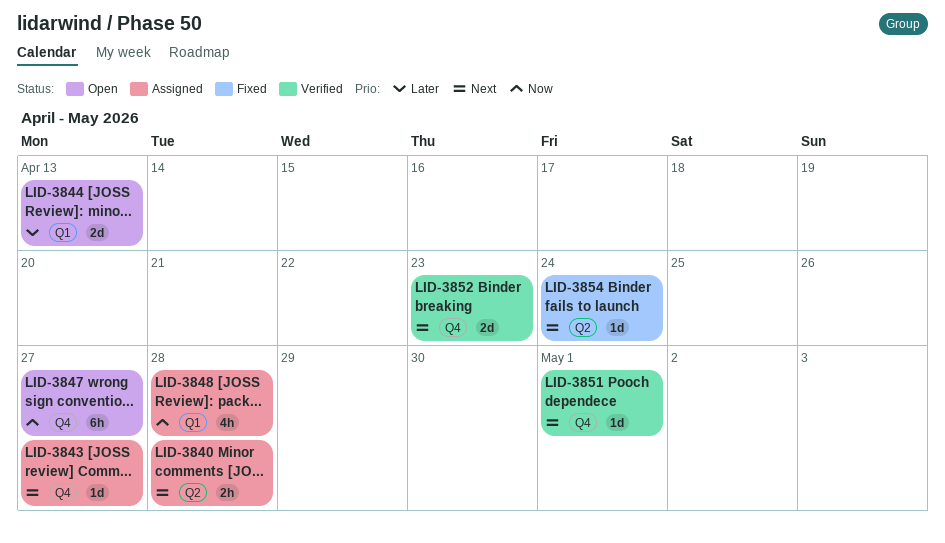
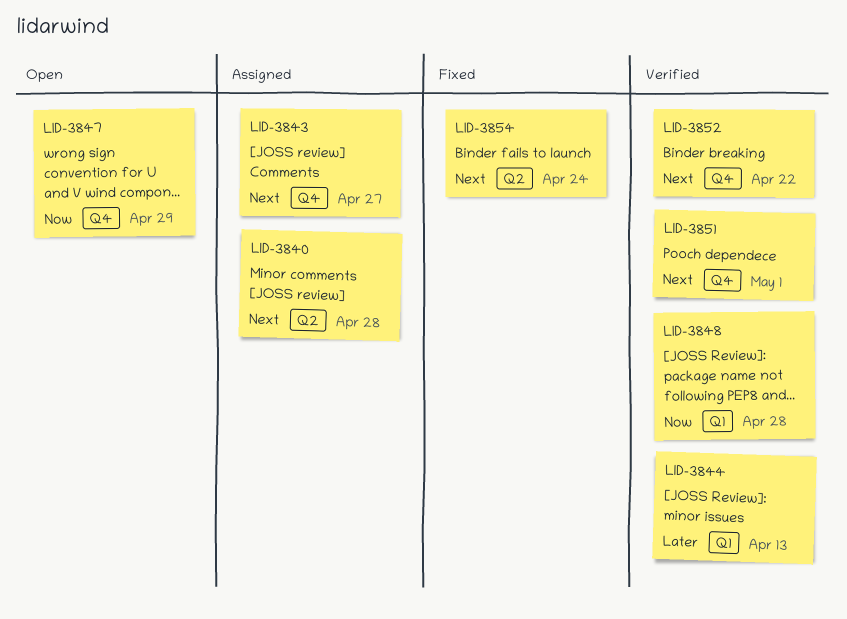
LID-3844, status: Open -> Verified
LID-3847, due: Apr 27 -> Apr 29
LID-3848, status: Assigned -> Verified
LID-3852, due: Apr 23 -> Apr 22

